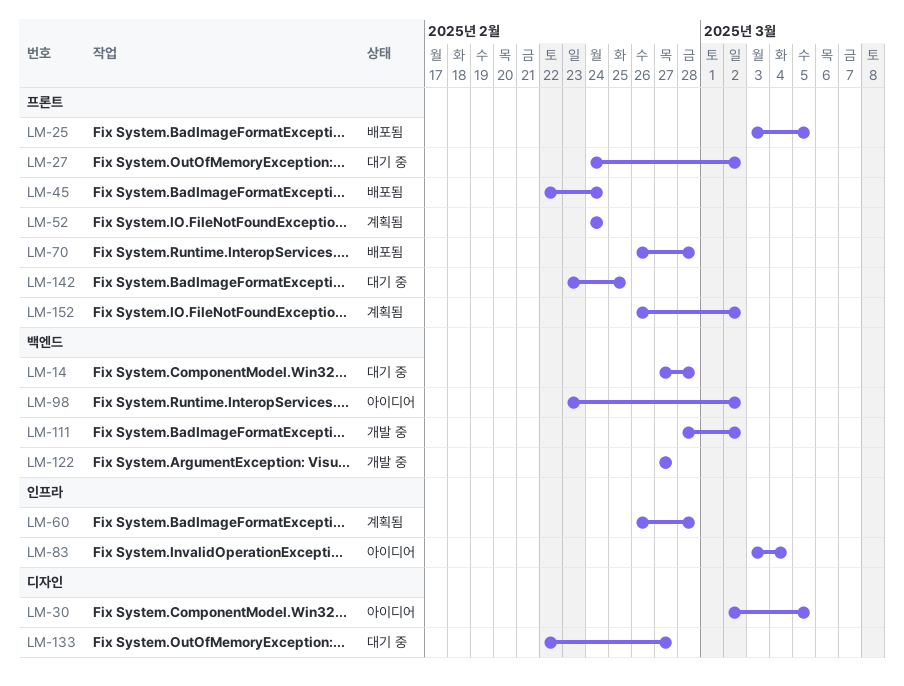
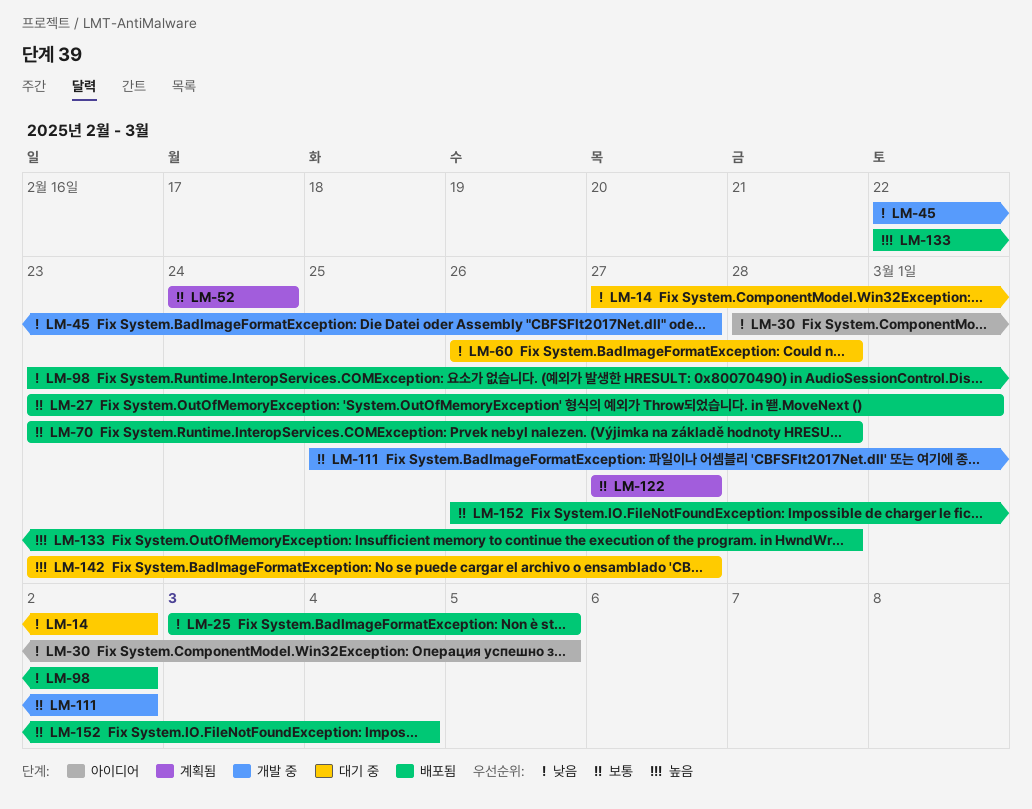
LM-14, due: Feb 28 -> Mar 2
LM-27, status: 대기 중 -> 배포됨
LM-27, start: Feb 24 -> Feb 23
LM-27, due: Mar 2 -> Mar 1
LM-30, start: Mar 2 -> Feb 28
LM-45, status: 배포됨 -> 개발 중
LM-45, due: Feb 24 -> Feb 27
LM-60, status: 계획됨 -> 대기 중
LM-70, start: Feb 26 -> Feb 23
LM-83: present -> none
LM-98, status: 아이디어 -> 배포됨
LM-111, start: Feb 28 -> Feb 25
LM-122, status: 개발 중 -> 계획됨
LM-133, status: 대기 중 -> 배포됨
LM-133, due: Feb 27 -> Feb 28
LM-142, due: Feb 25 -> Feb 27
LM-152, status: 계획됨 -> 배포됨
LM-152, due: Mar 2 -> Mar 4

